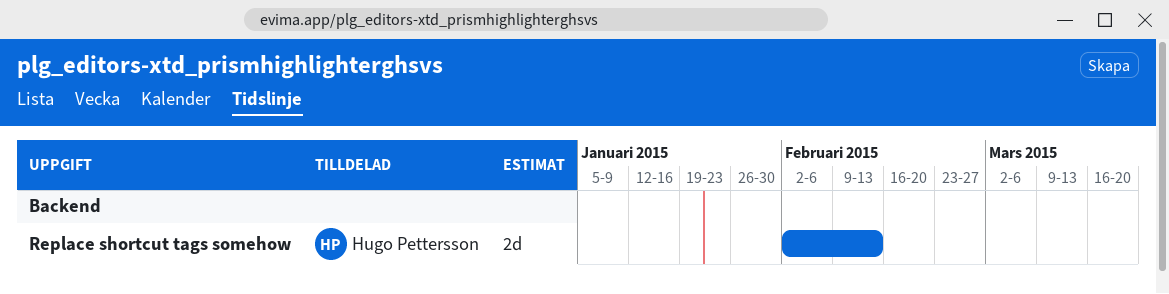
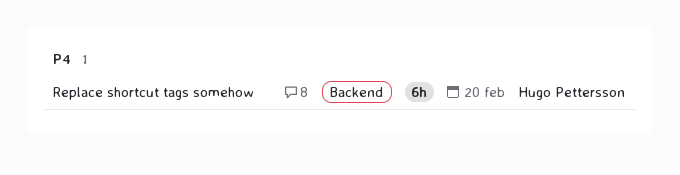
Replace shortcut tags somehow, estimate: 2d -> 6h
Replace shortcut tags somehow, due: Feb 13 -> Feb 20

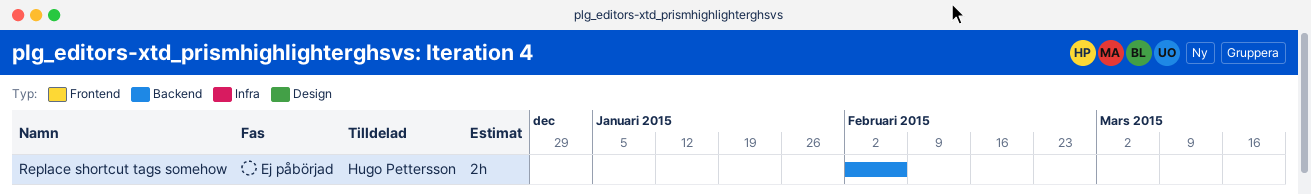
Replace shortcut tags somehow, estimate: 6h -> 2h
Replace shortcut tags somehow, due: Feb 20 -> Feb 6

